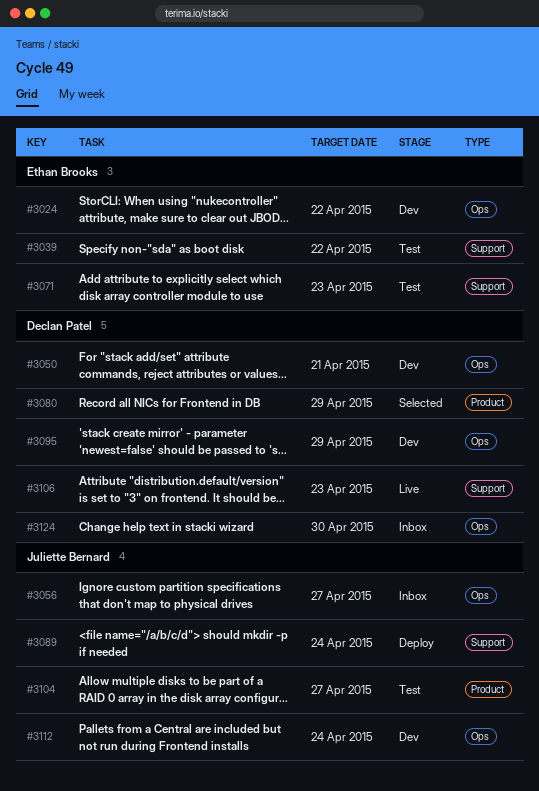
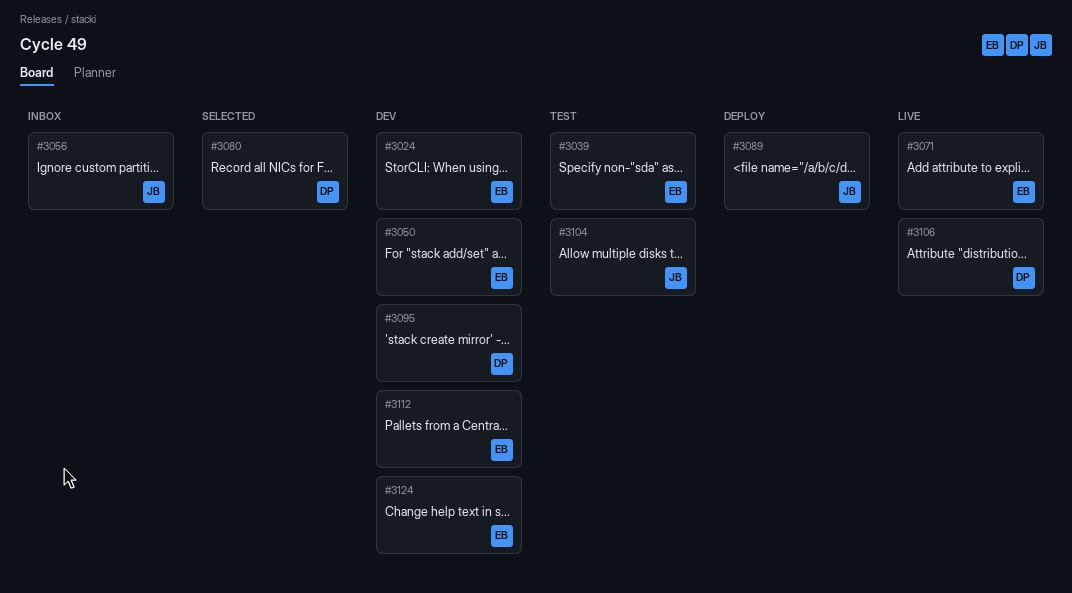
#3050, owner: Declan Patel -> Ethan Brooks
#3071, status: Test -> Live
#3112, owner: Juliette Bernard -> Ethan Brooks
#3124, status: Inbox -> Dev
#3124, owner: Declan Patel -> Ethan Brooks

